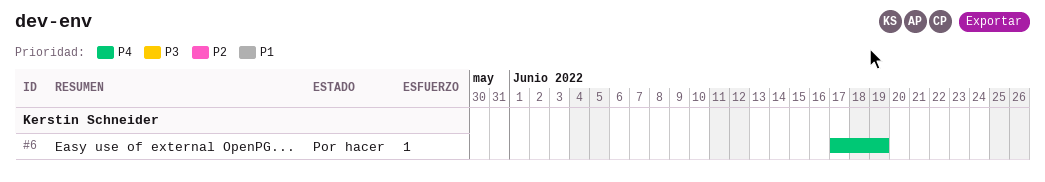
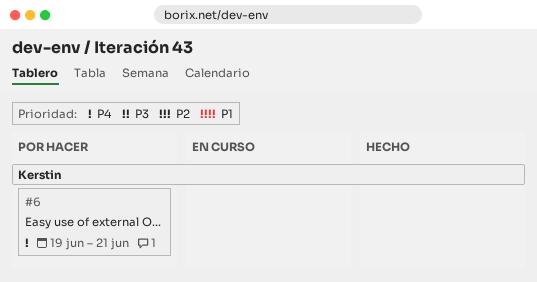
#6, start: Jun 17 -> Jun 19
#6, due: Jun 19 -> Jun 21

